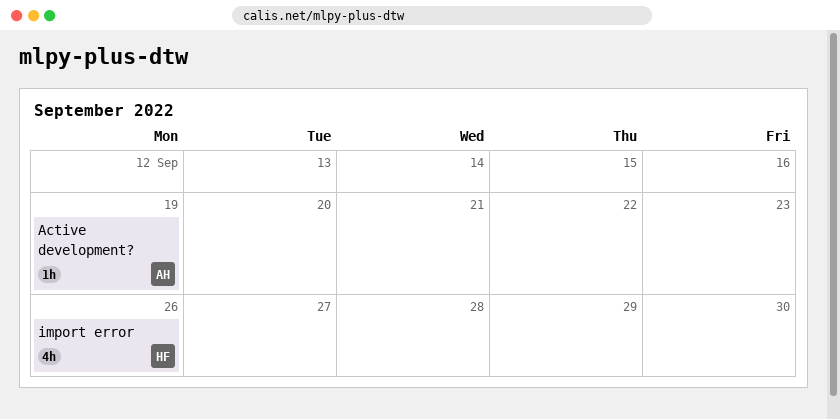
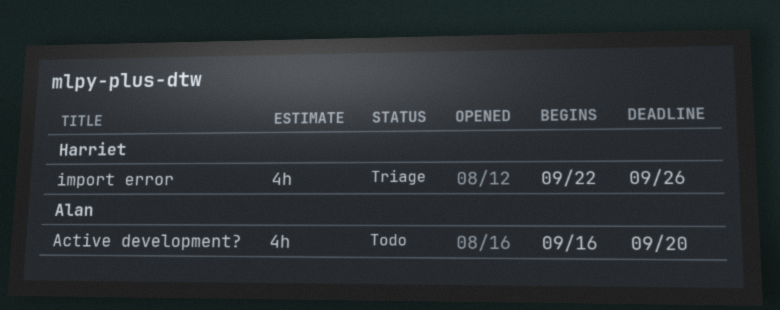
Active development?, estimate: 1h -> 4h
Active development?, due: Sep 19 -> Sep 20

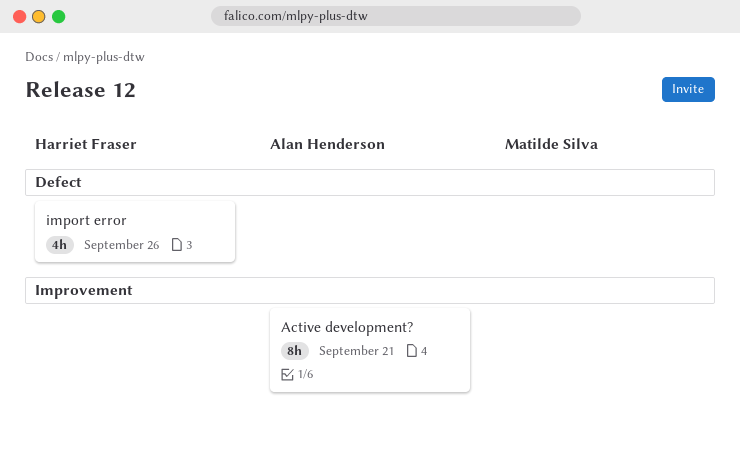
Active development?, estimate: 4h -> 8h
Active development?, due: Sep 20 -> Sep 21

